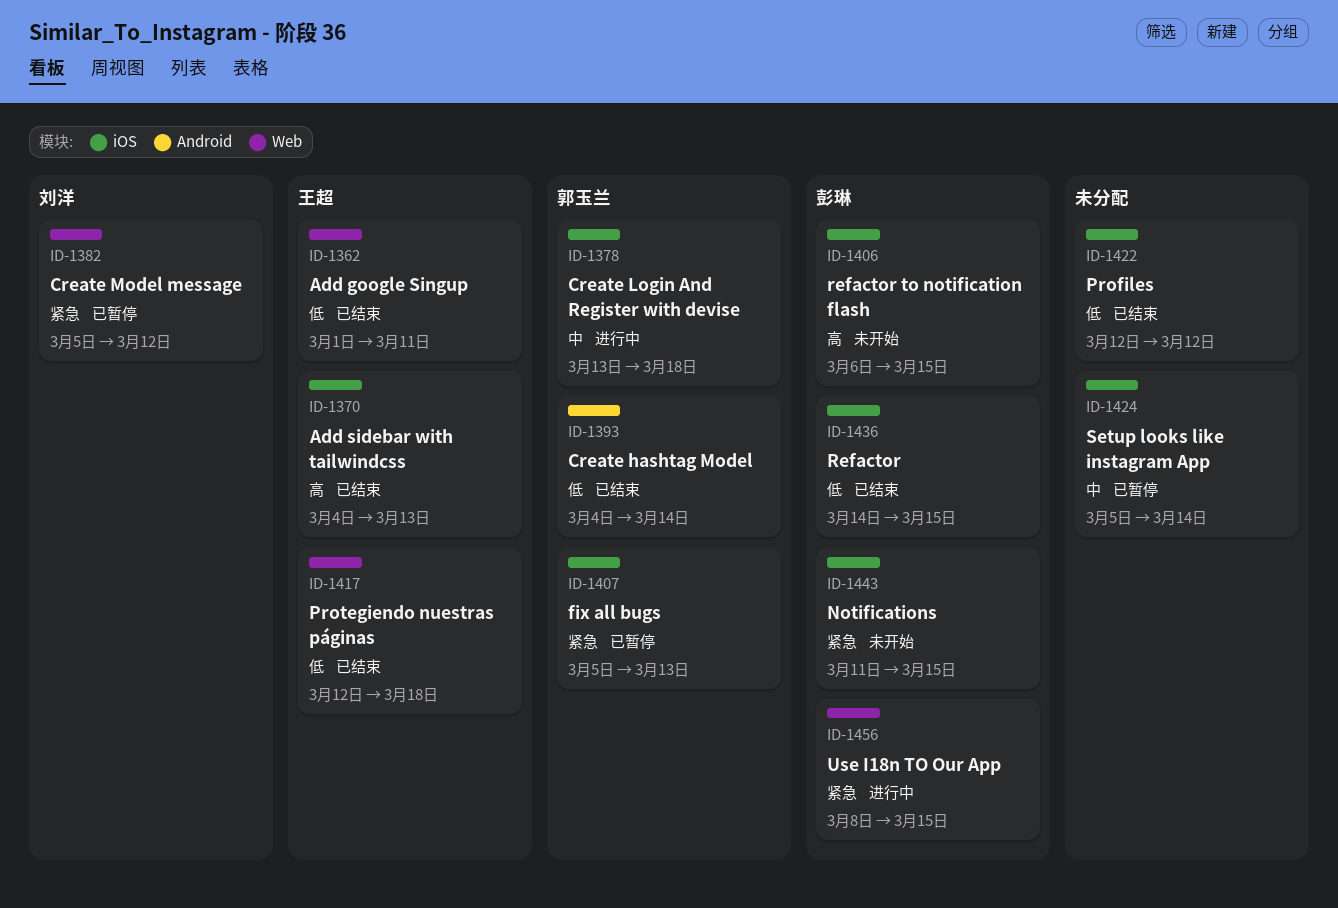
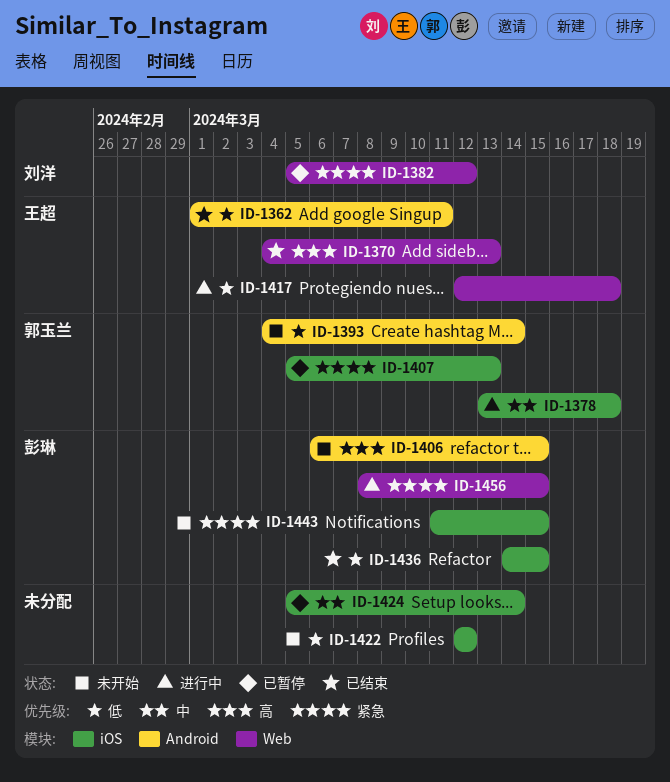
ID-1362, label: Web -> Android
ID-1370, label: iOS -> Web
ID-1393, status: 已结束 -> 未开始
ID-1406, label: iOS -> Android
ID-1417, status: 已结束 -> 进行中
ID-1422, status: 已结束 -> 未开始

